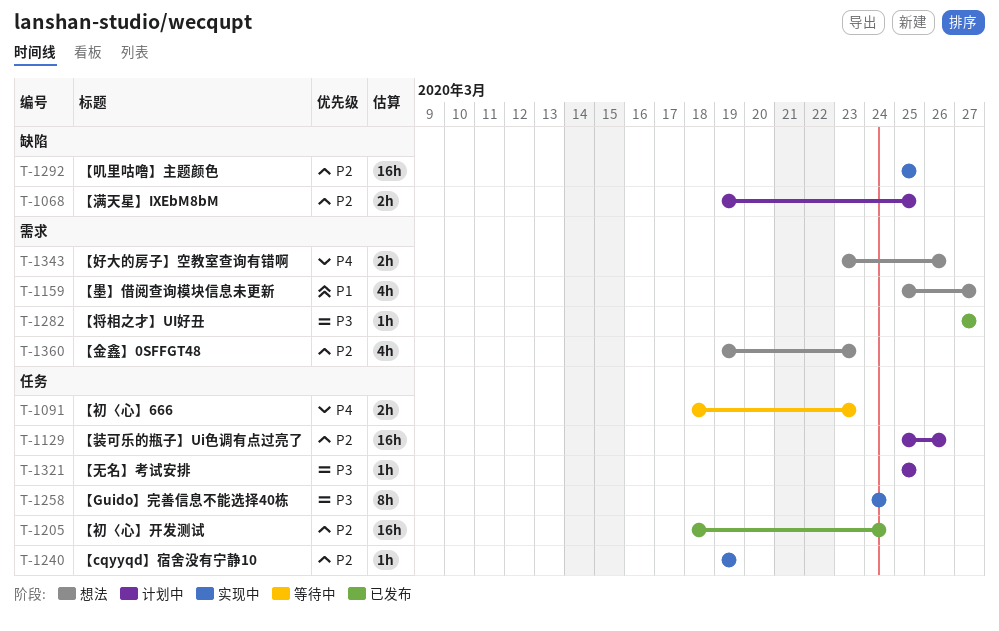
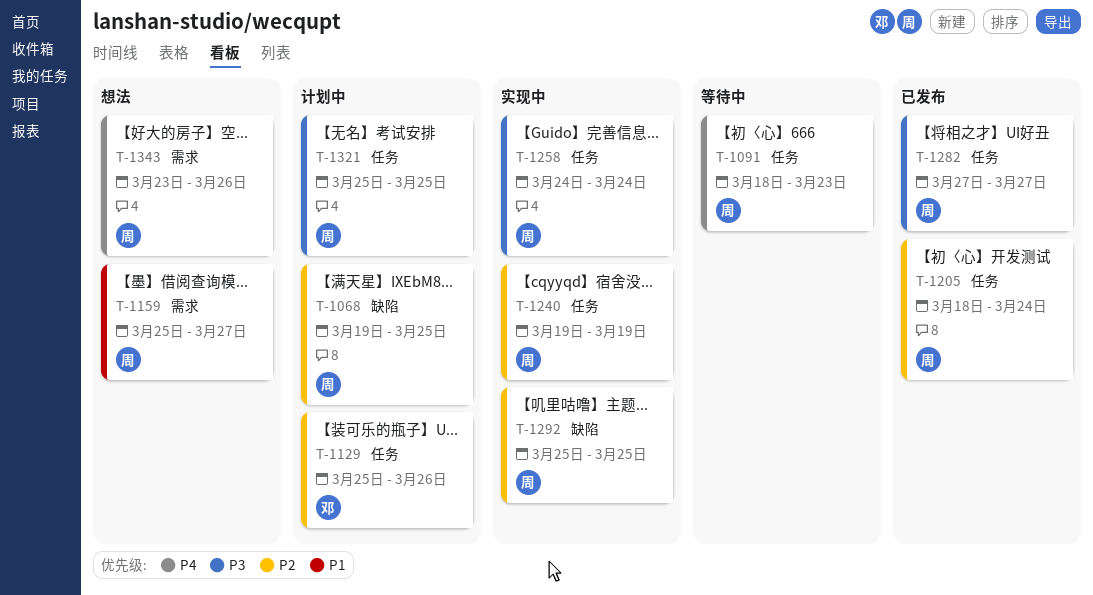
T-1282, label: 需求 -> 任务
T-1360: present -> none

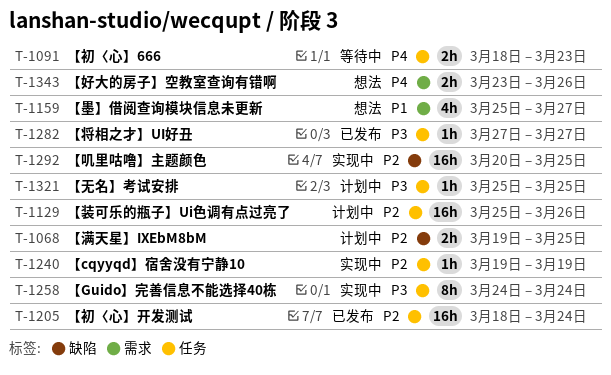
T-1292, start: Mar 25 -> Mar 20

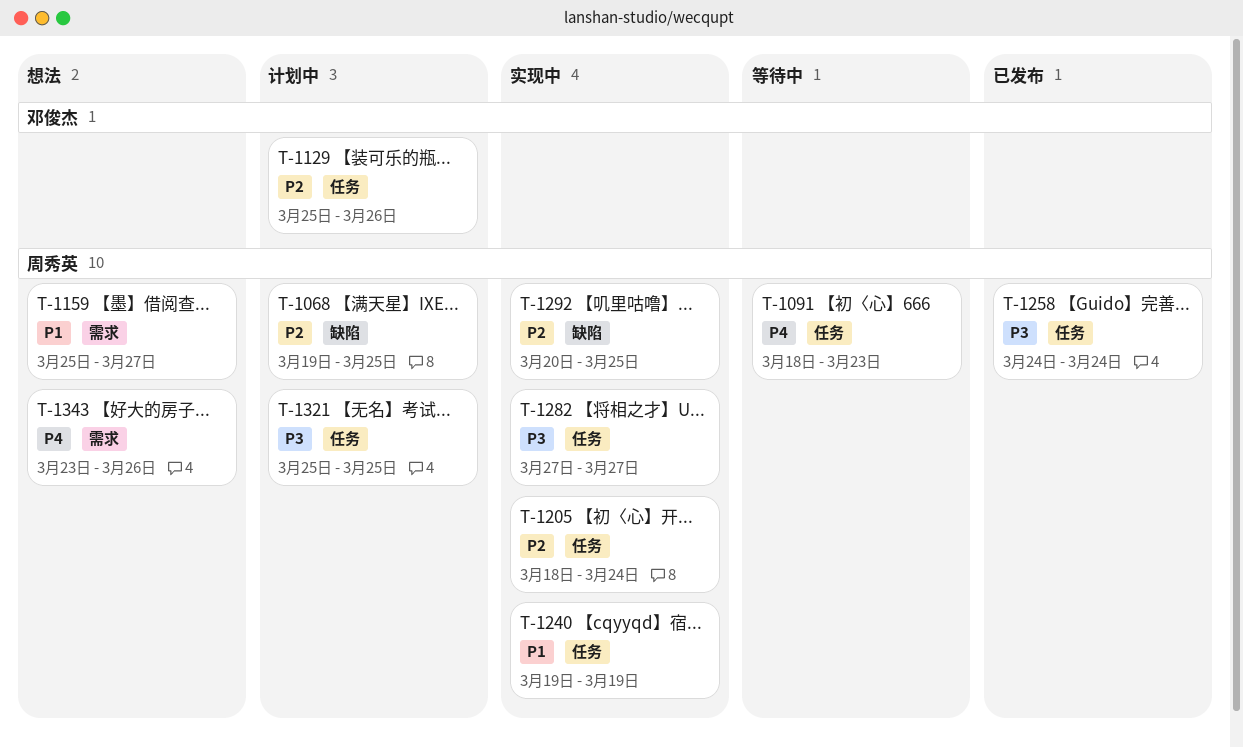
T-1205, status: 已发布 -> 实现中
T-1240, priority: P2 -> P1
T-1258, status: 实现中 -> 已发布
T-1282, status: 已发布 -> 实现中

